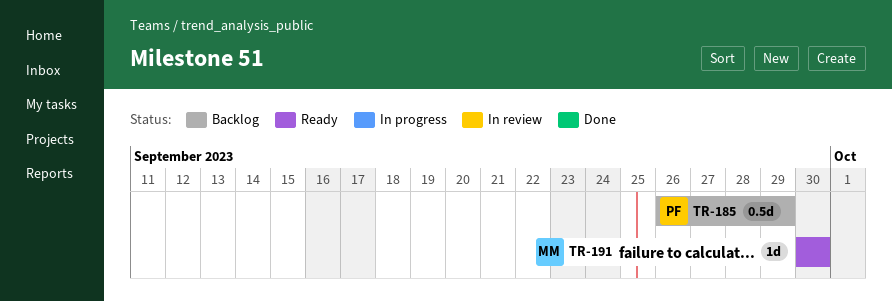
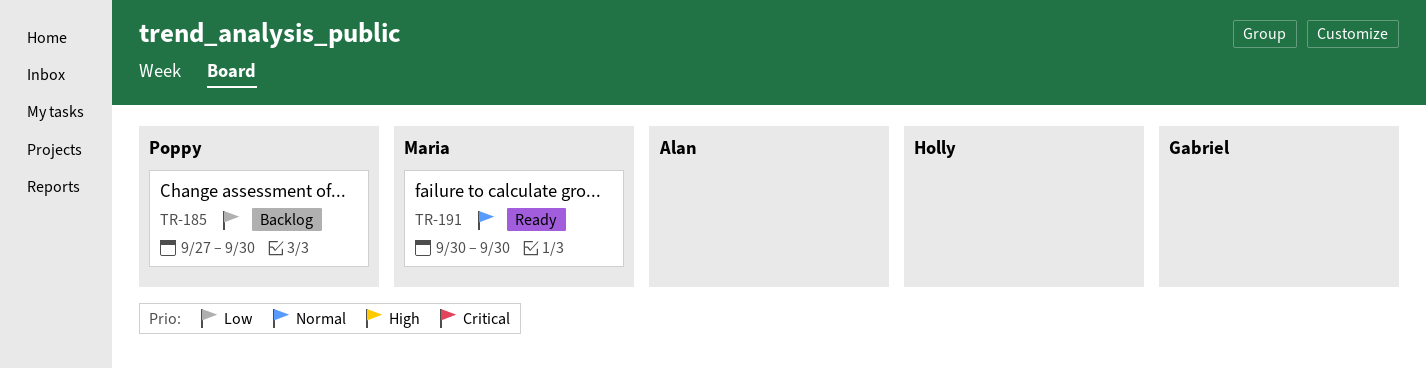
TR-185, start: Sep 26 -> Sep 27
TR-185, due: Sep 29 -> Sep 30

